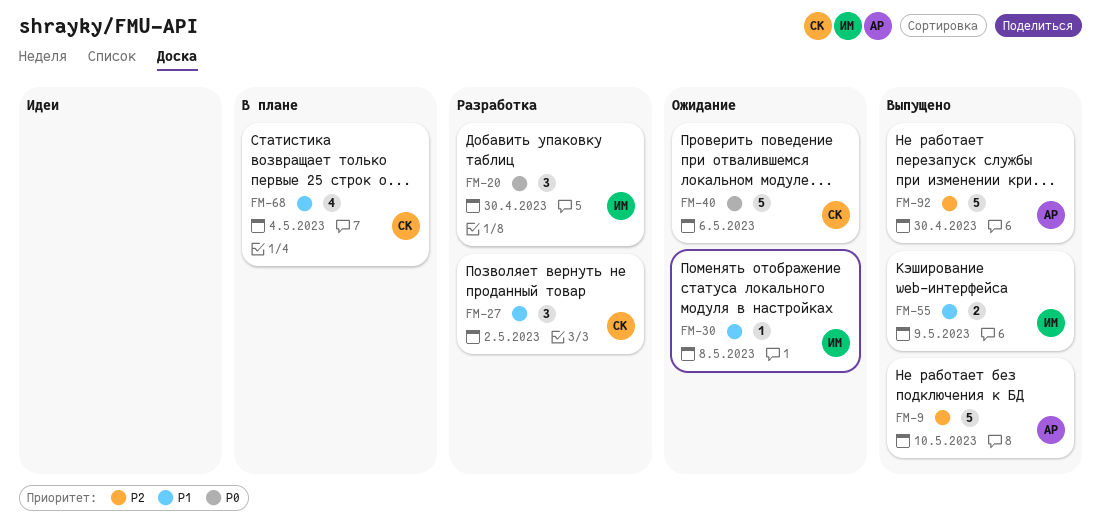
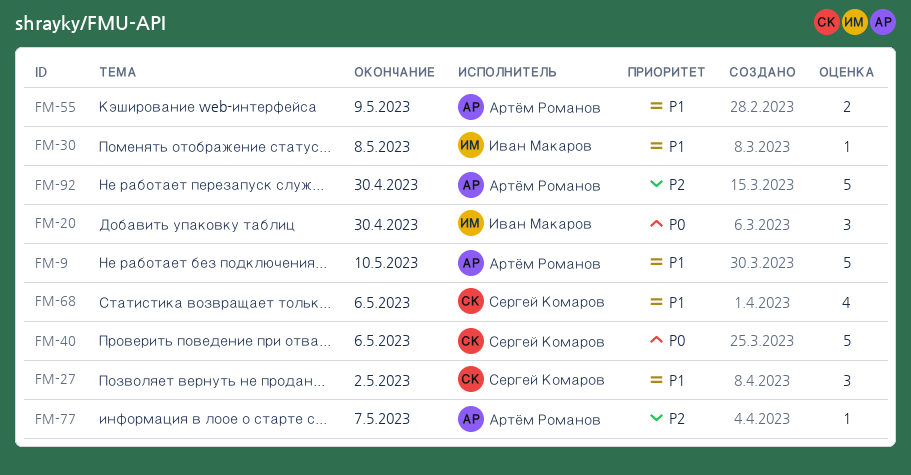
FM-9, priority: P2 -> P1
FM-55, owner: Иван Макаров -> Артём Романов
FM-68, due: May 4 -> May 6
FM-77: none -> present

